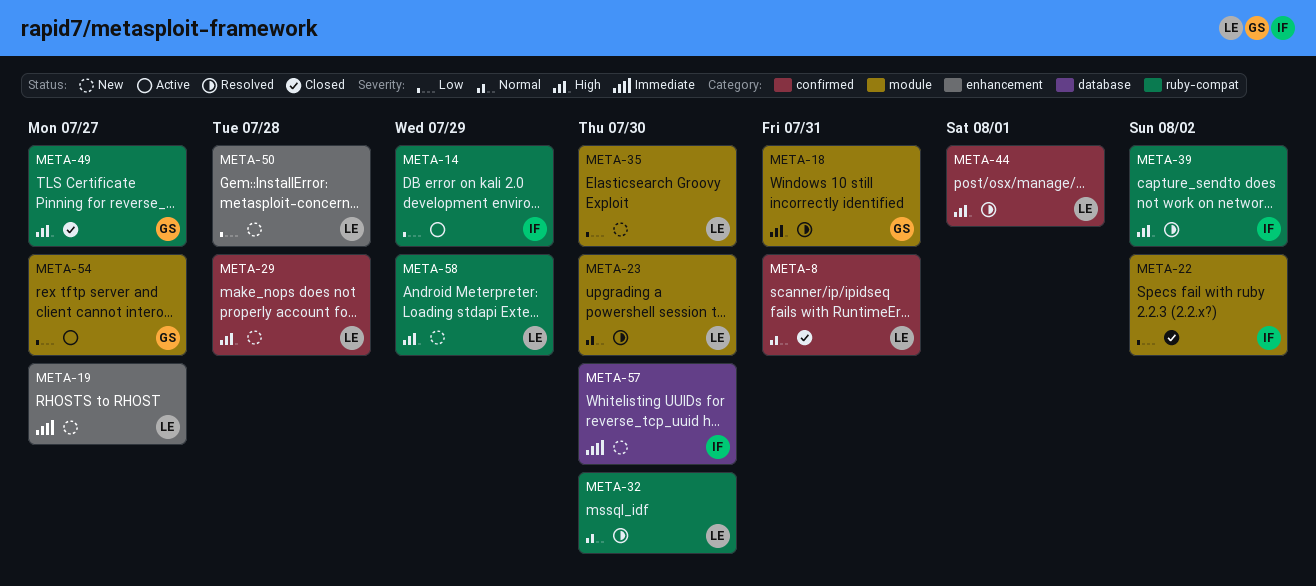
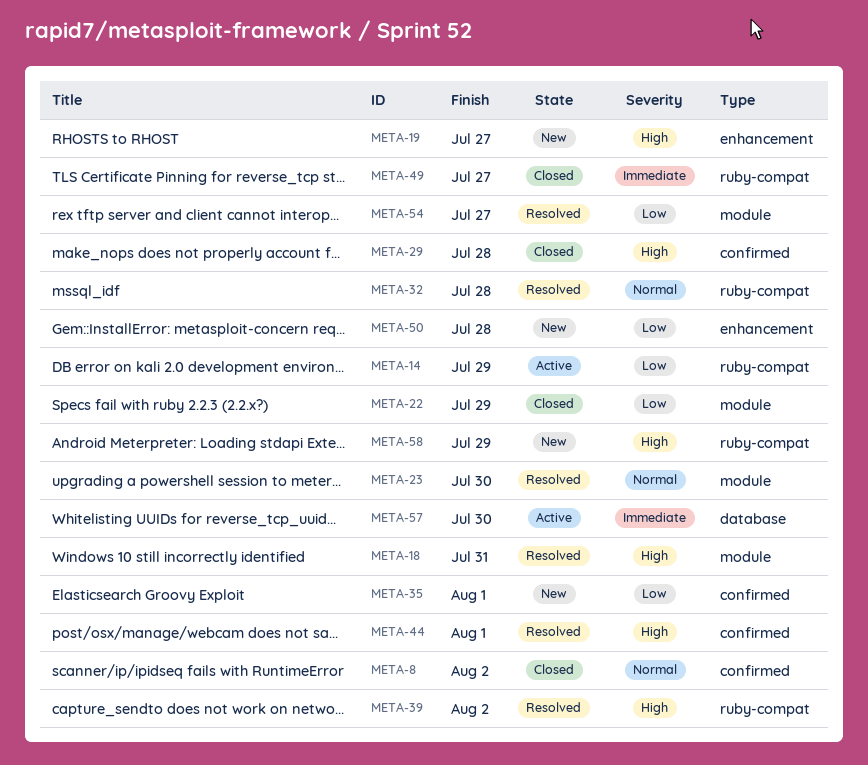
META-8, due: Jul 31 -> Aug 2
META-19, priority: Immediate -> High
META-22, due: Aug 2 -> Jul 29
META-29, status: New -> Closed
META-32, due: Jul 30 -> Jul 28
META-35, label: module -> confirmed
META-35, due: Jul 30 -> Aug 1
META-49, priority: High -> Immediate
META-54, status: Active -> Resolved
META-57, status: New -> Active

